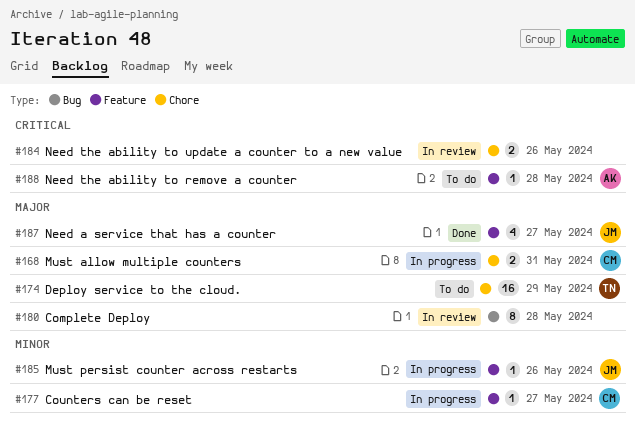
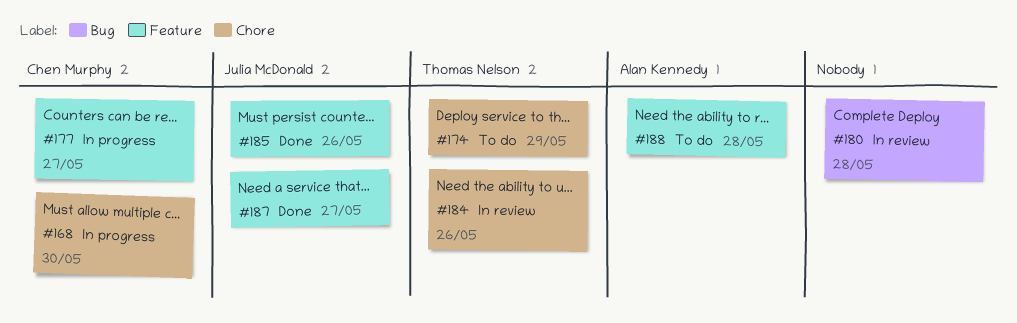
#168, due: May 31 -> May 30
#184, owner: none -> Thomas Nelson
#185, status: In progress -> Done

